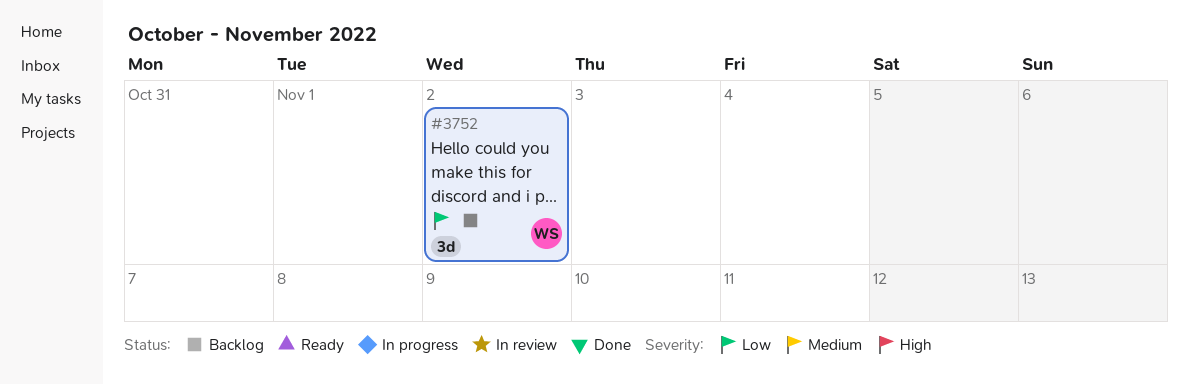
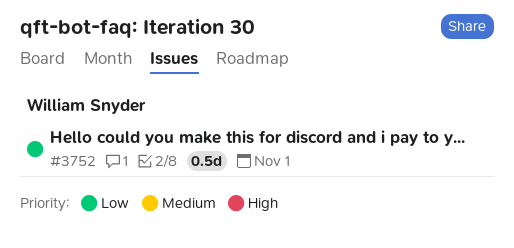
#3752, estimate: 3d -> 0.5d
#3752, due: Nov 2 -> Nov 1

